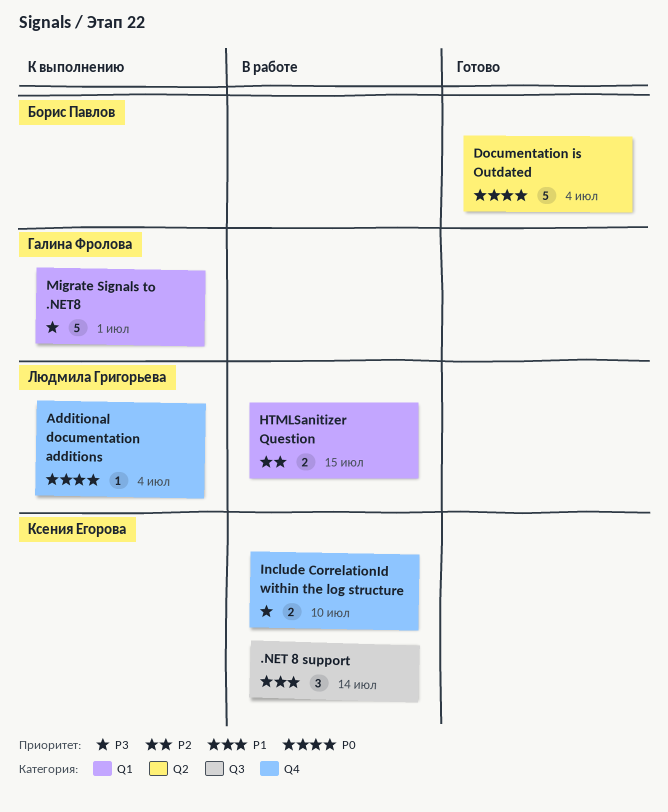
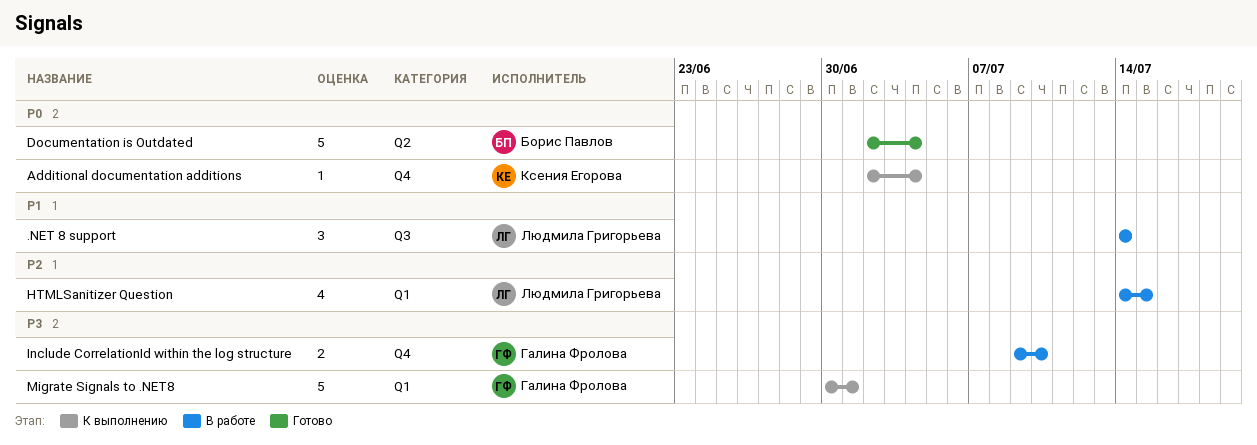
.NET 8 support, owner: Ксения Егорова -> Людмила Григорьева
Additional documentation additions, owner: Людмила Григорьева -> Ксения Егорова
HTMLSanitizer Question, estimate: 2 -> 4
Include CorrelationId within the log structure, owner: Ксения Егорова -> Галина Фролова

